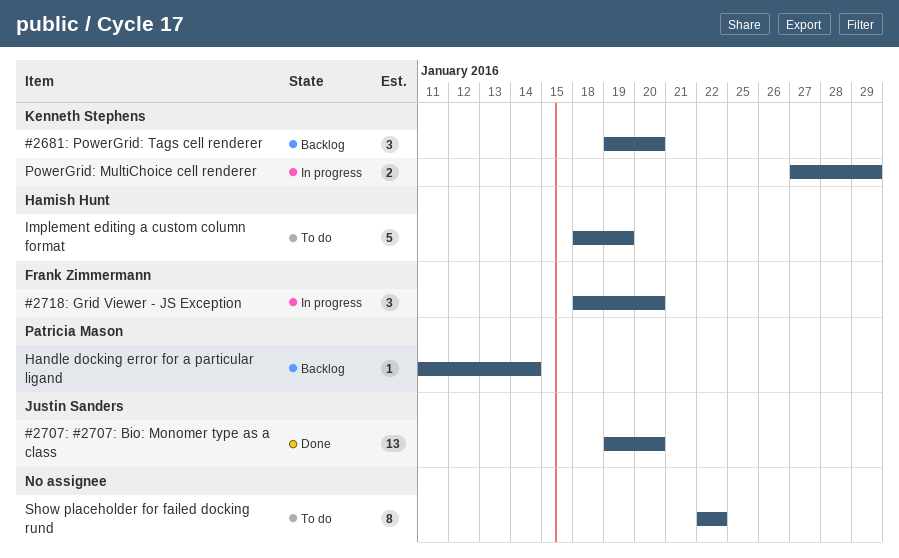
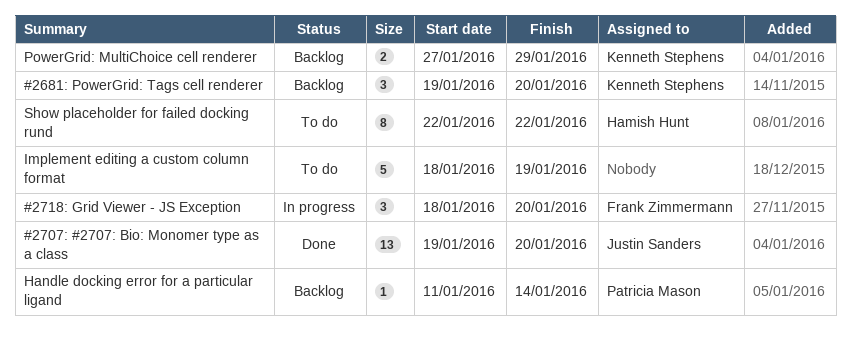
Implement editing a custom column format, owner: Hamish Hunt -> none
PowerGrid: MultiChoice cell renderer, status: In progress -> Backlog
Show placeholder for failed docking rund, owner: none -> Hamish Hunt

